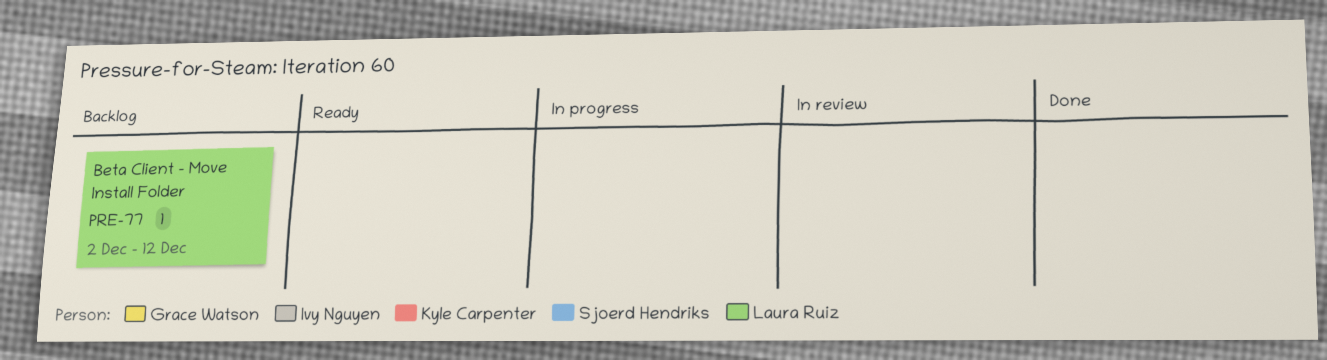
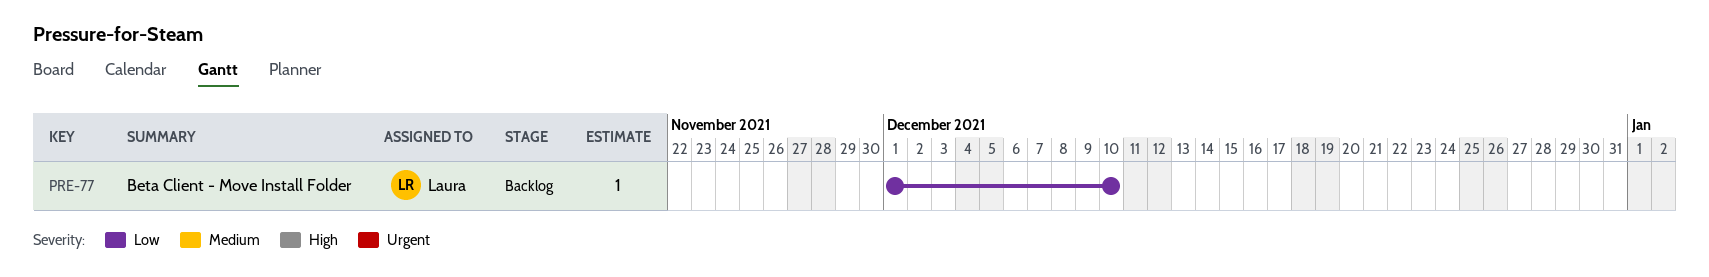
PRE-77, start: Dec 2 -> Dec 1
PRE-77, due: Dec 12 -> Dec 10

